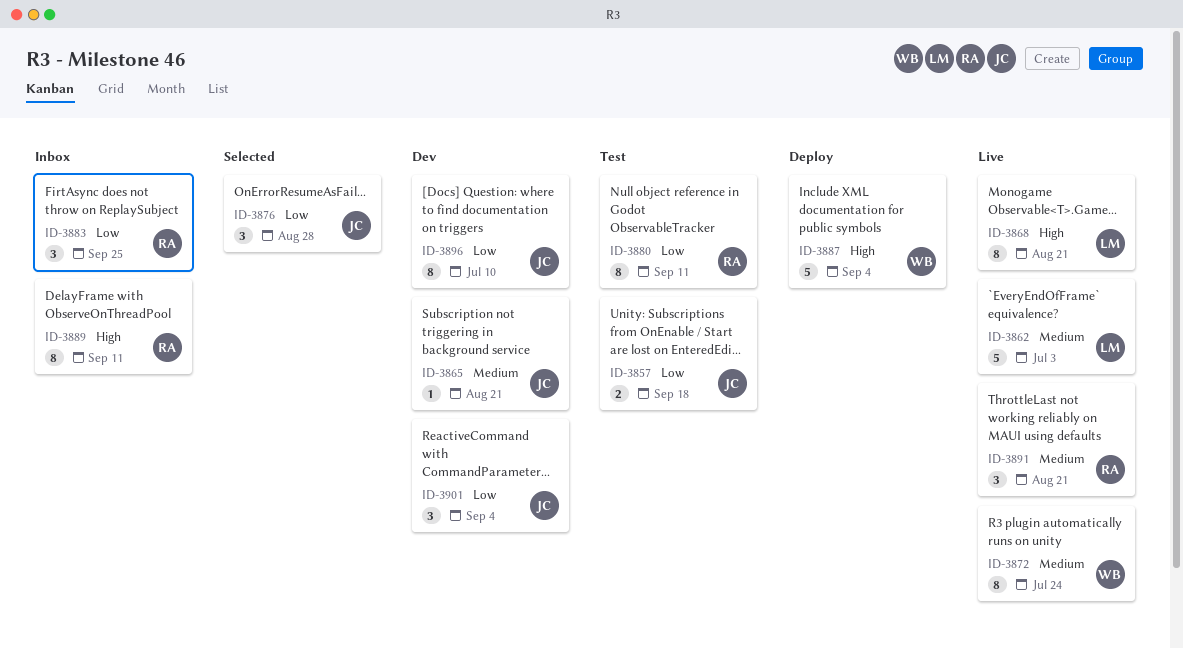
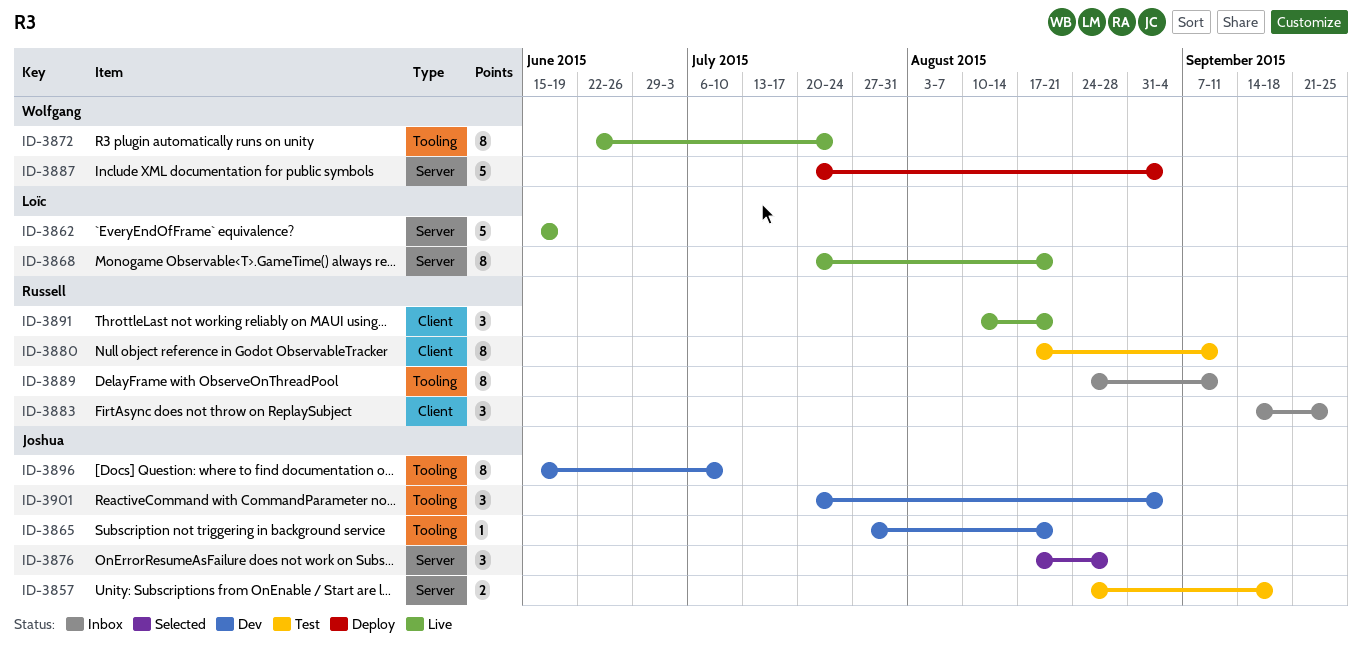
ID-3862, due: Jul 3 -> Jun 19

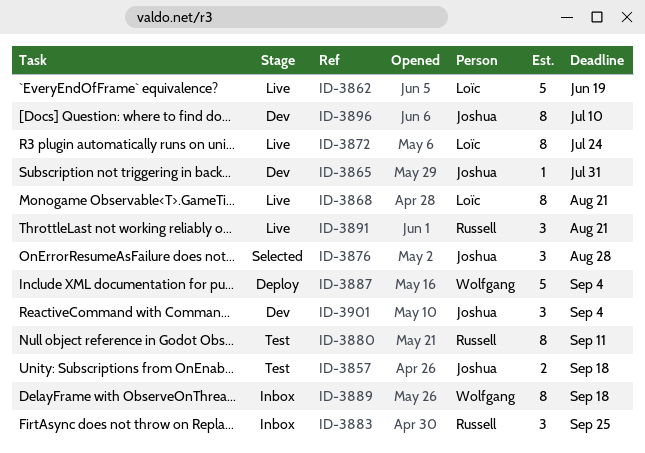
ID-3865, due: Aug 21 -> Jul 31
ID-3872, owner: Wolfgang -> Loïc
ID-3889, owner: Russell -> Wolfgang
ID-3889, due: Sep 11 -> Sep 18

